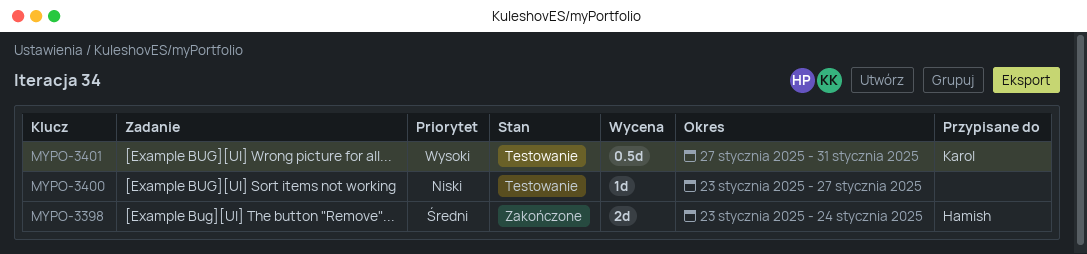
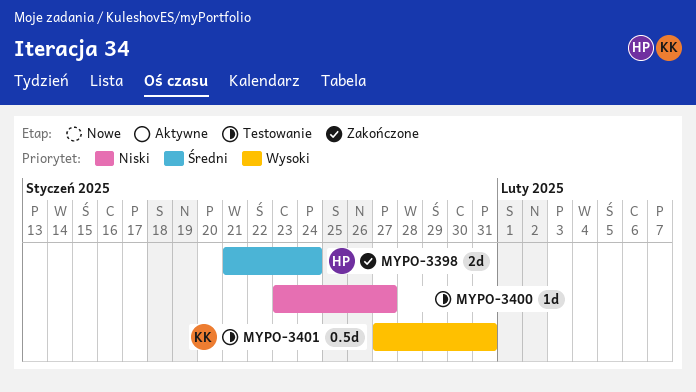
MYPO-3398, start: Jan 23 -> Jan 21

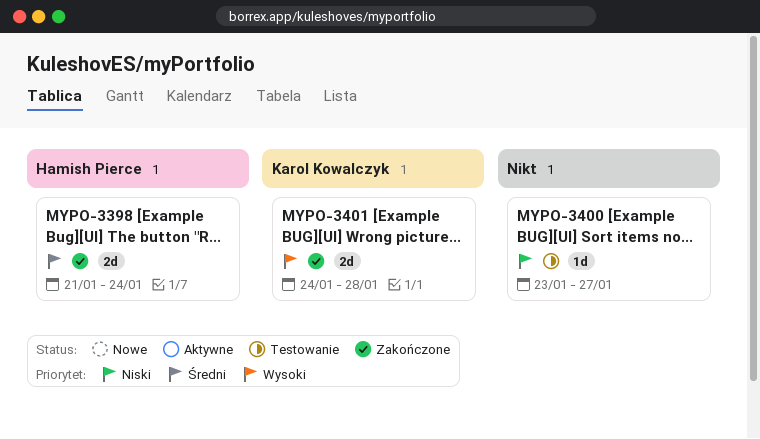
MYPO-3401, status: Testowanie -> Zakończone
MYPO-3401, estimate: 0.5d -> 2d
MYPO-3401, start: Jan 27 -> Jan 24
MYPO-3401, due: Jan 31 -> Jan 28

